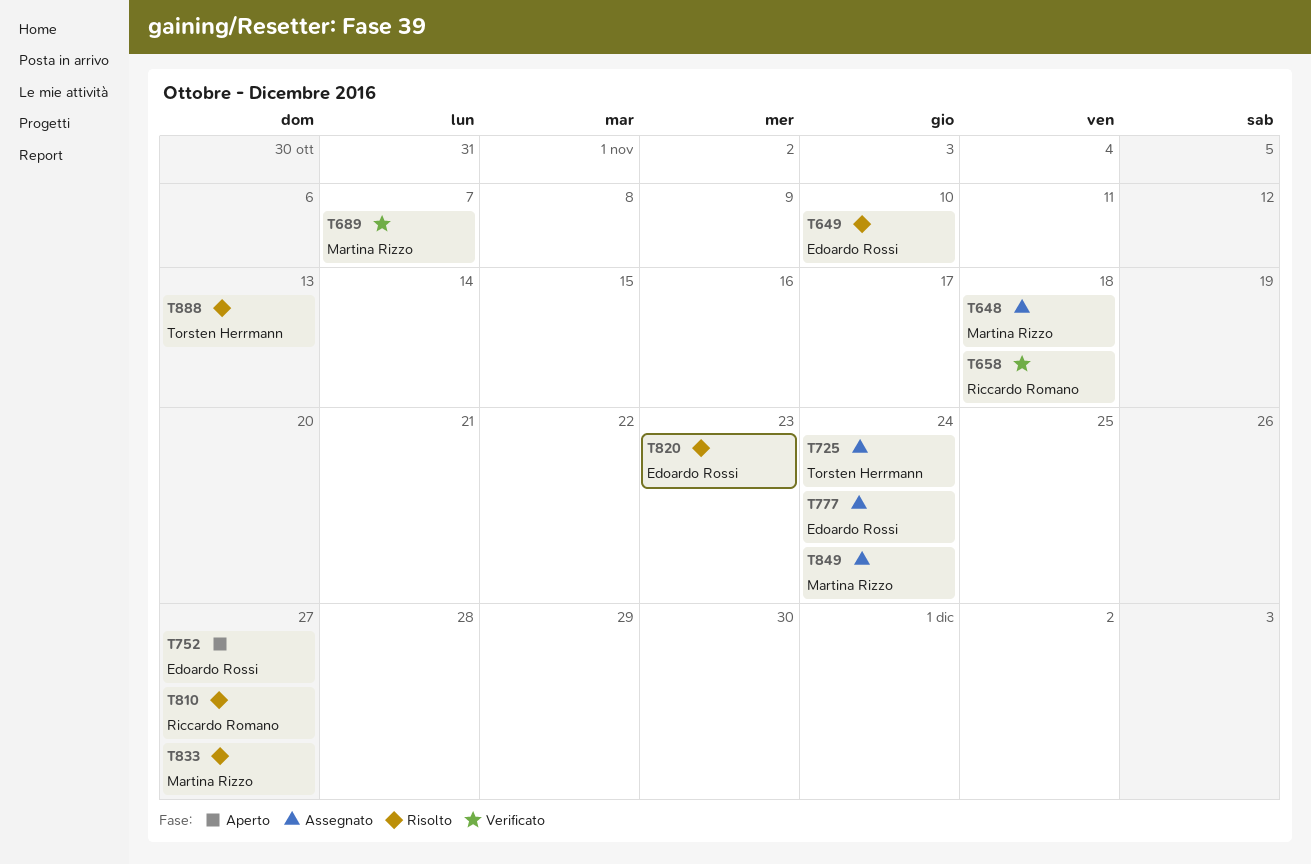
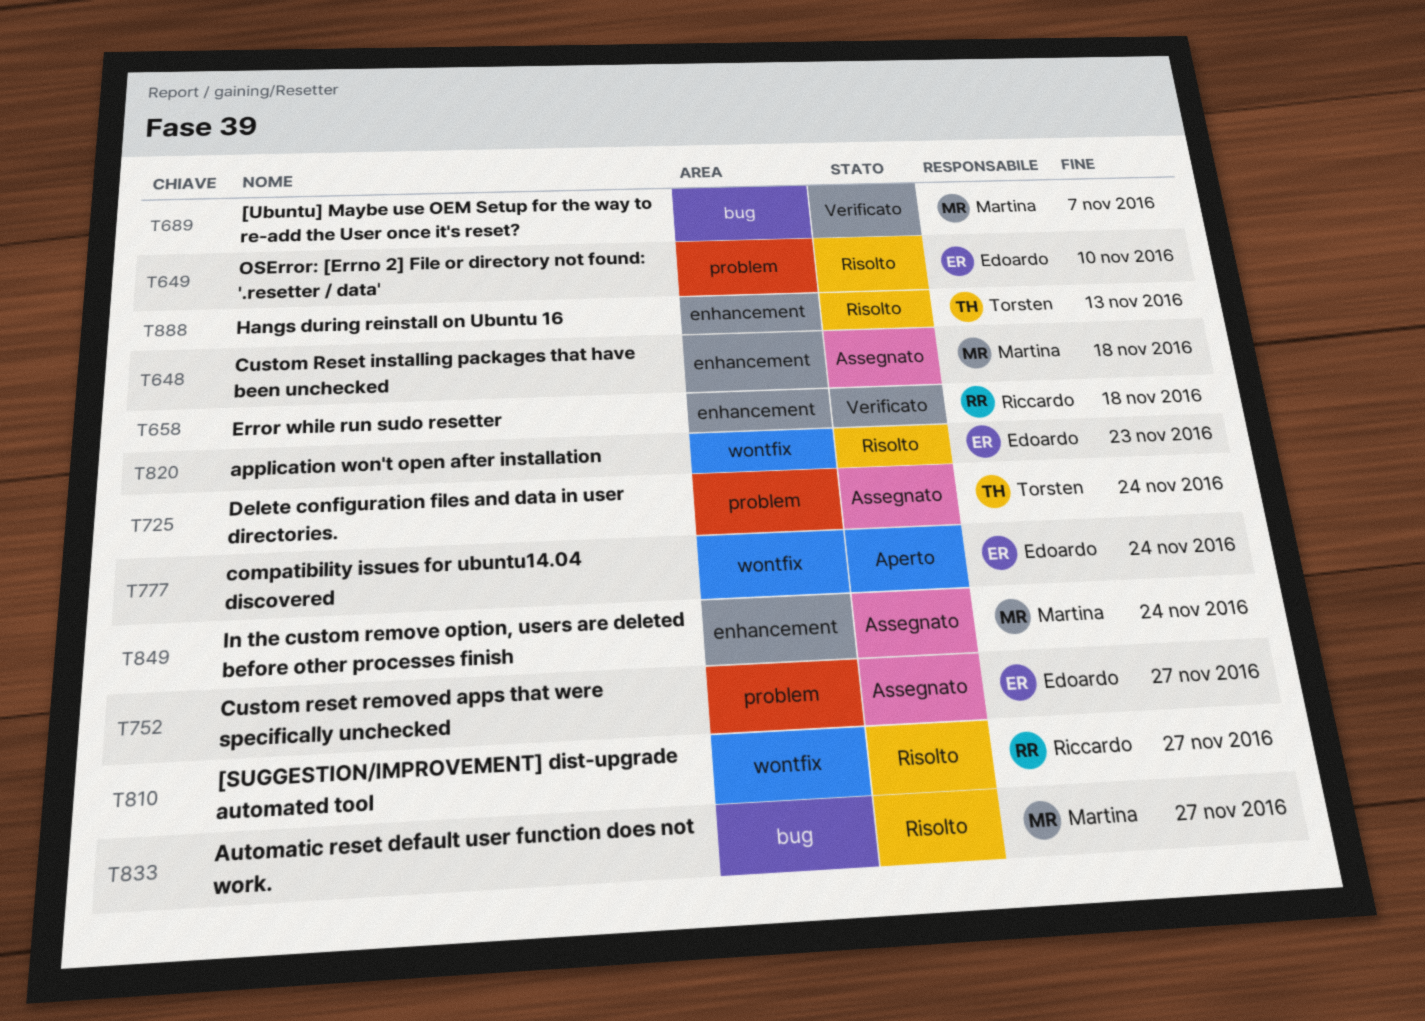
T752, status: Aperto -> Assegnato
T777, status: Assegnato -> Aperto

